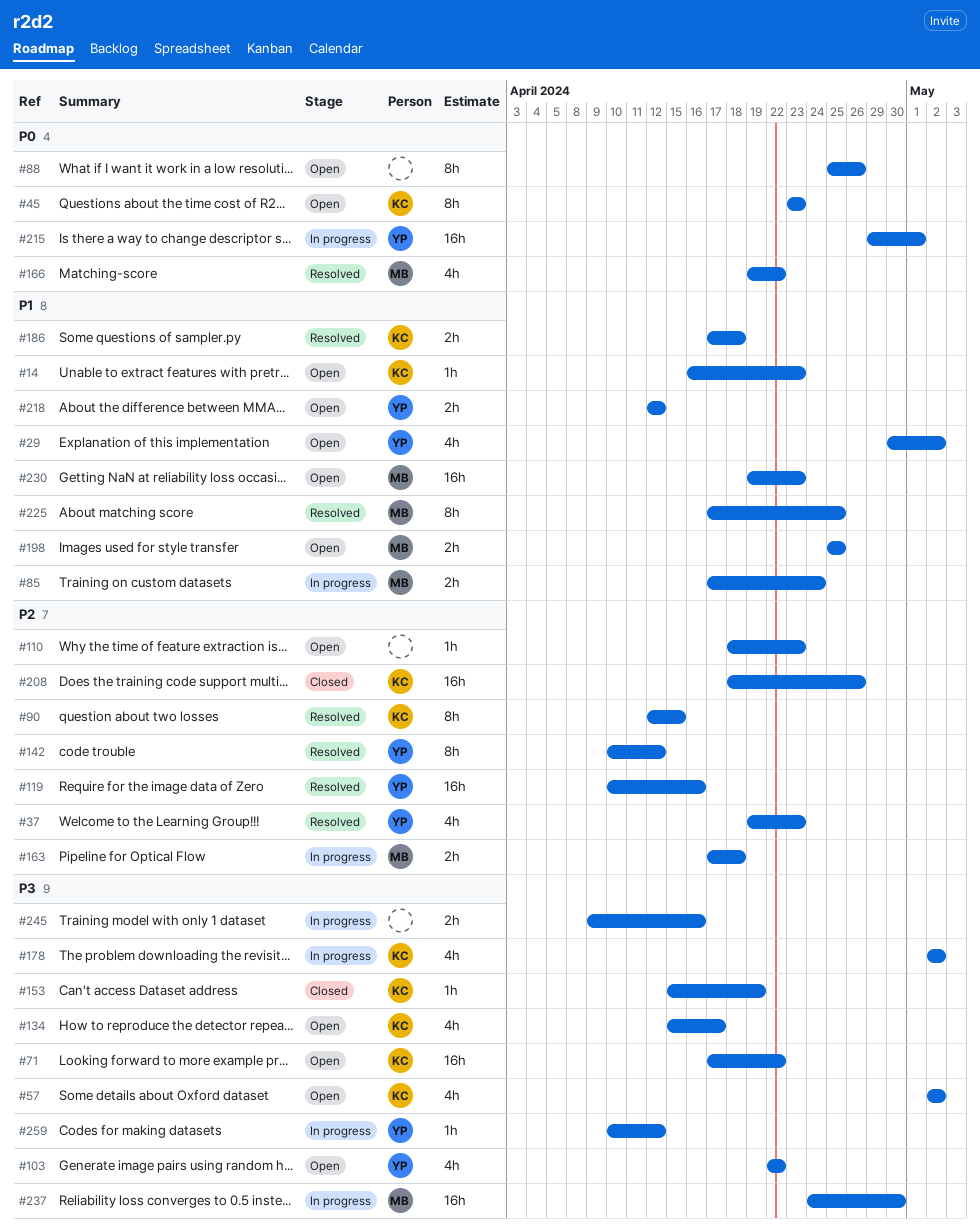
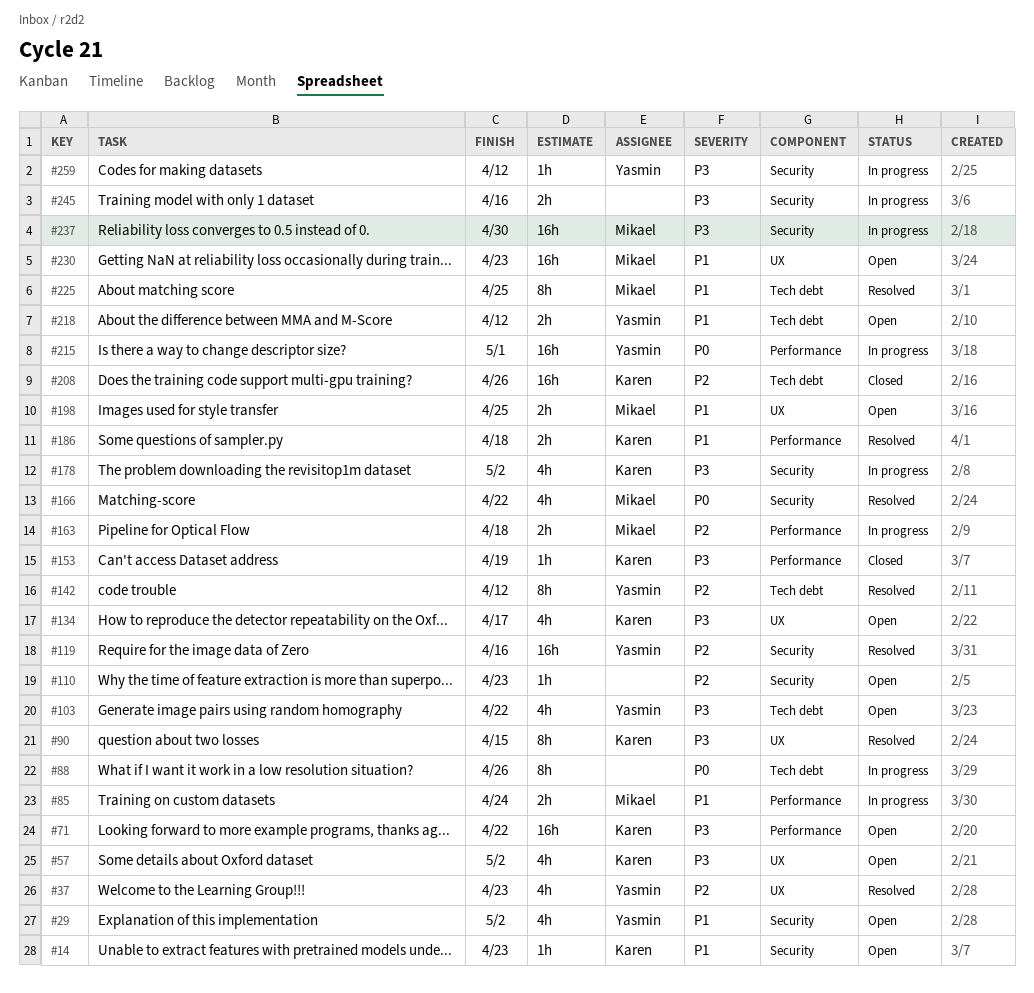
#45: present -> none
#88, status: Open -> In progress
#90, priority: P2 -> P3

